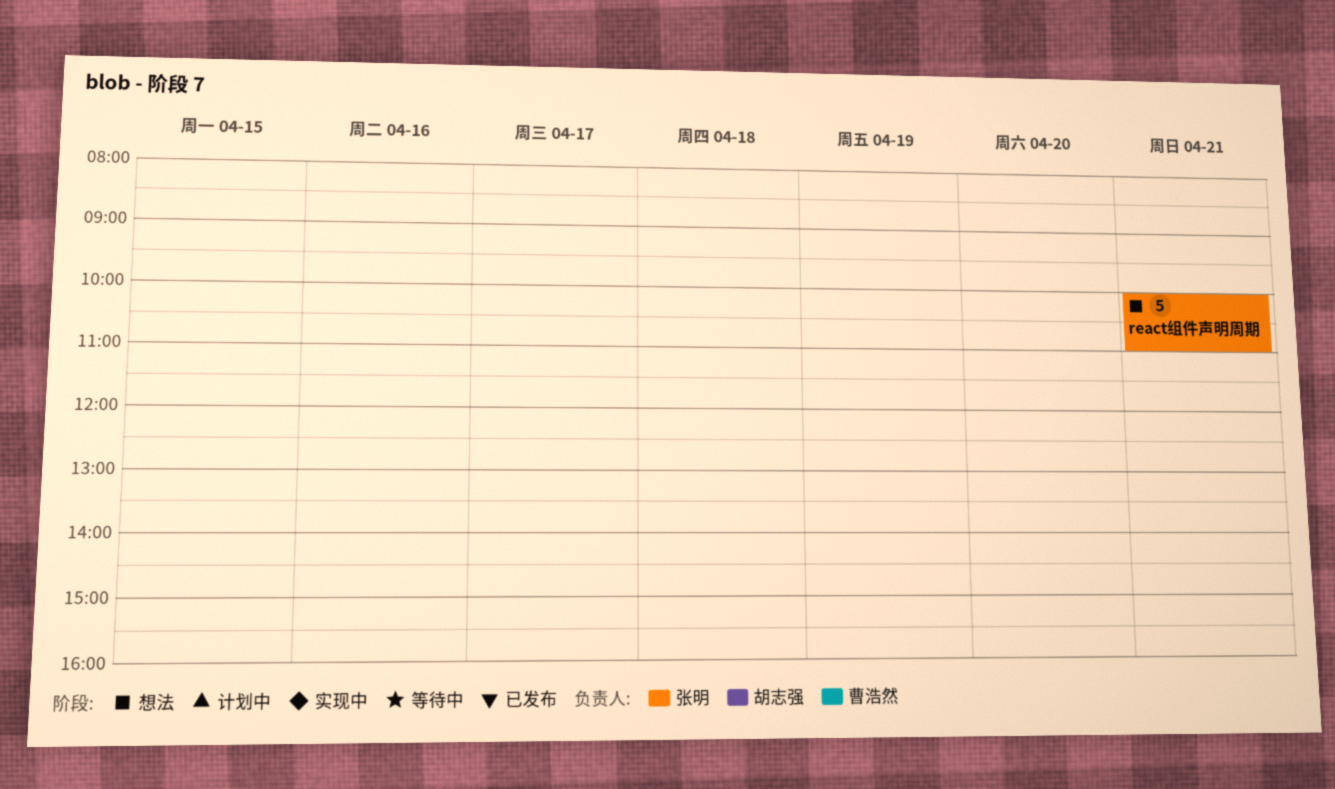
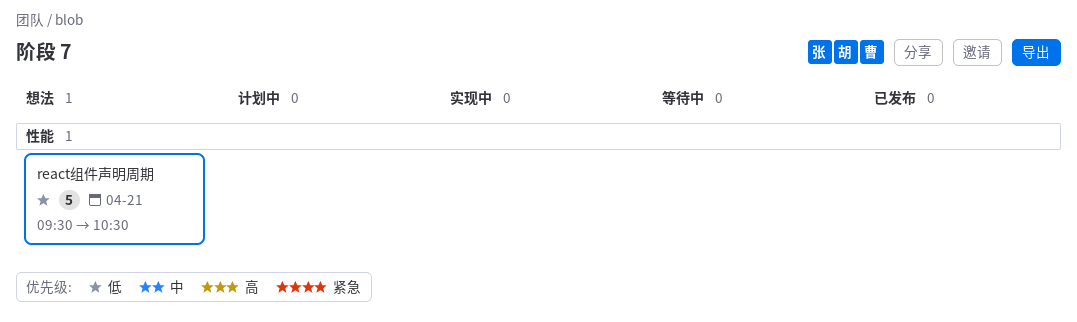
react组件声明周期, begins: 10:00 -> 09:30
react组件声明周期, ends: 11:00 -> 10:30

